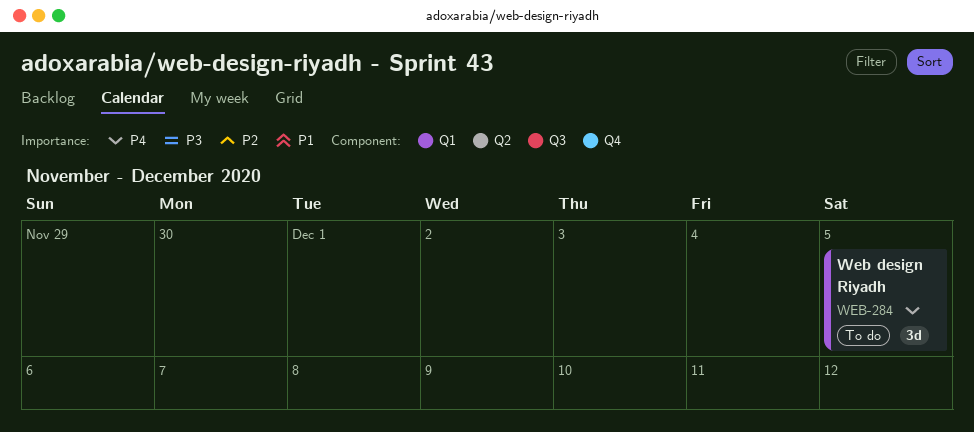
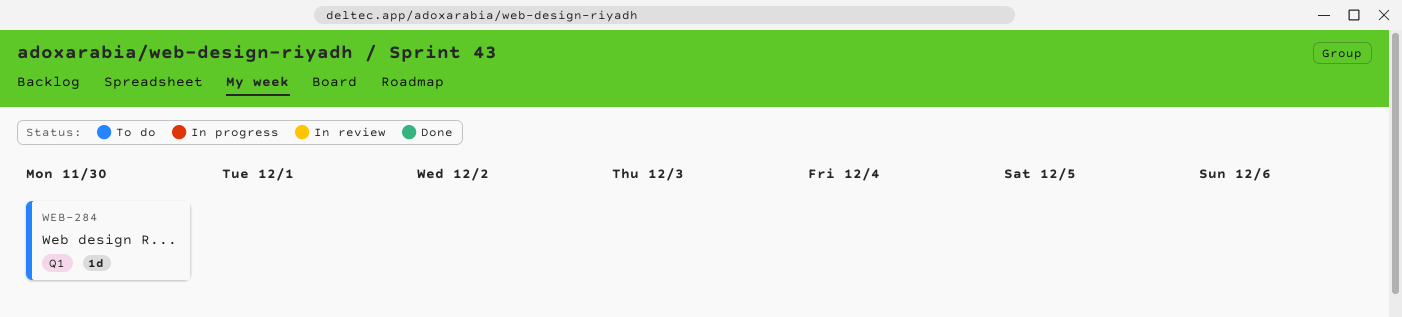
WEB-284, estimate: 3d -> 1d
WEB-284, due: Dec 5 -> Nov 30

